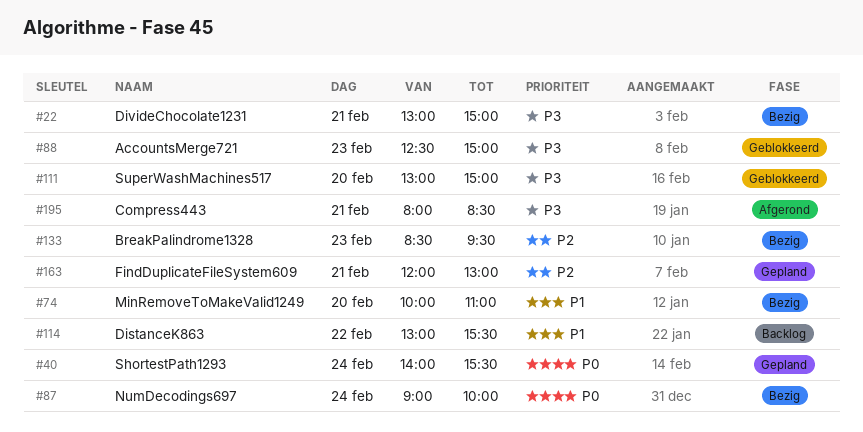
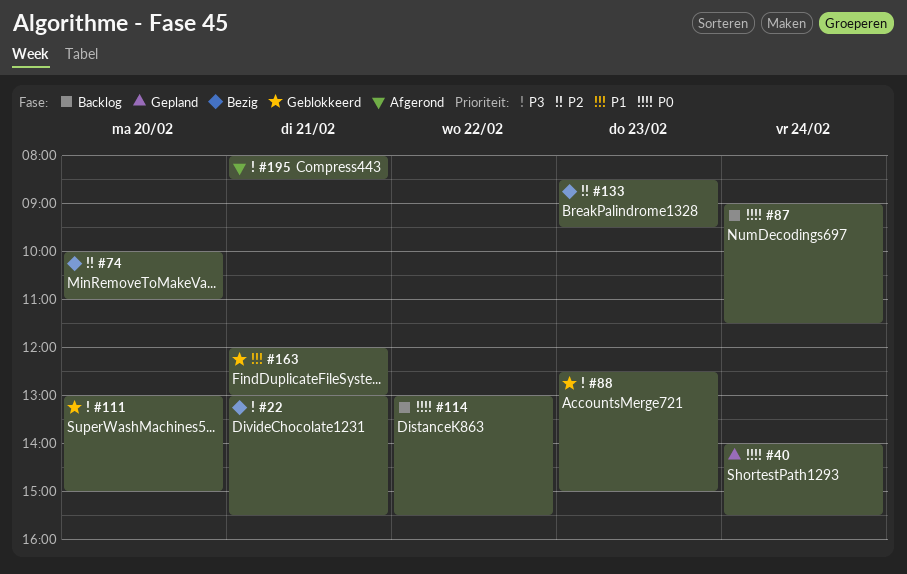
#22, ends: 15:00 -> 15:30
#74, priority: P1 -> P2
#87, status: Bezig -> Backlog
#87, ends: 10:00 -> 11:30
#114, priority: P1 -> P0
#163, status: Gepland -> Geblokkeerd
#163, priority: P2 -> P1

